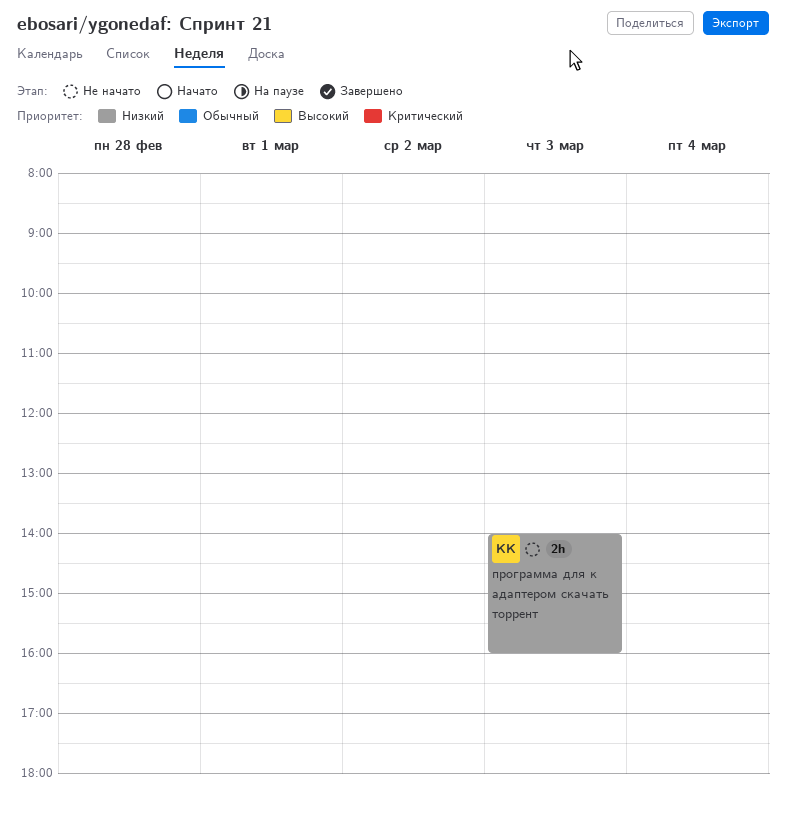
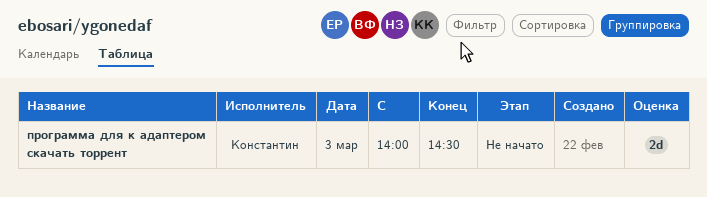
программа для к адаптером скачать торрент, estimate: 2h -> 2d
программа для к адаптером скачать торрент, ends: 16:00 -> 14:30

